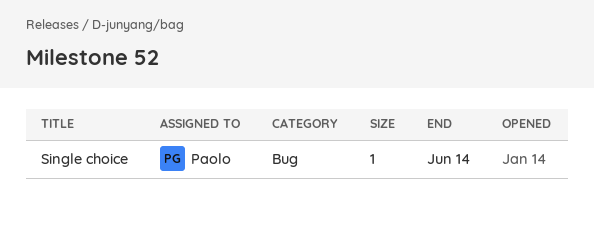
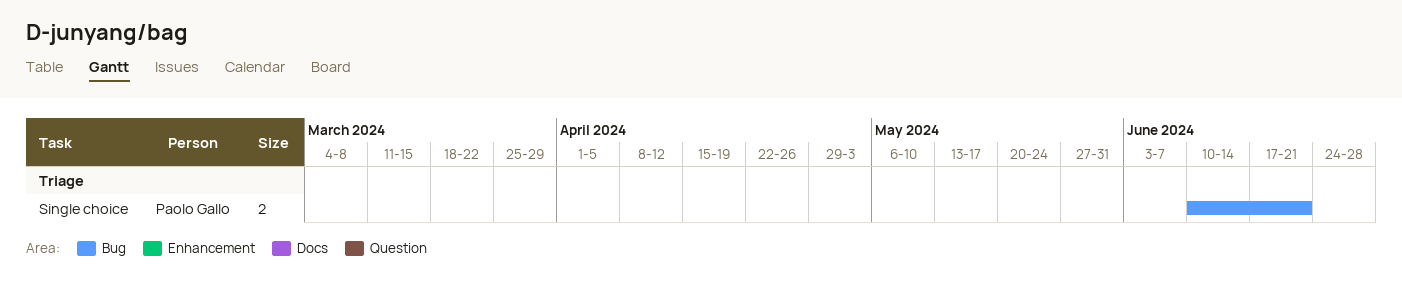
Single choice, estimate: 1 -> 2
Single choice, due: Jun 14 -> Jun 21

